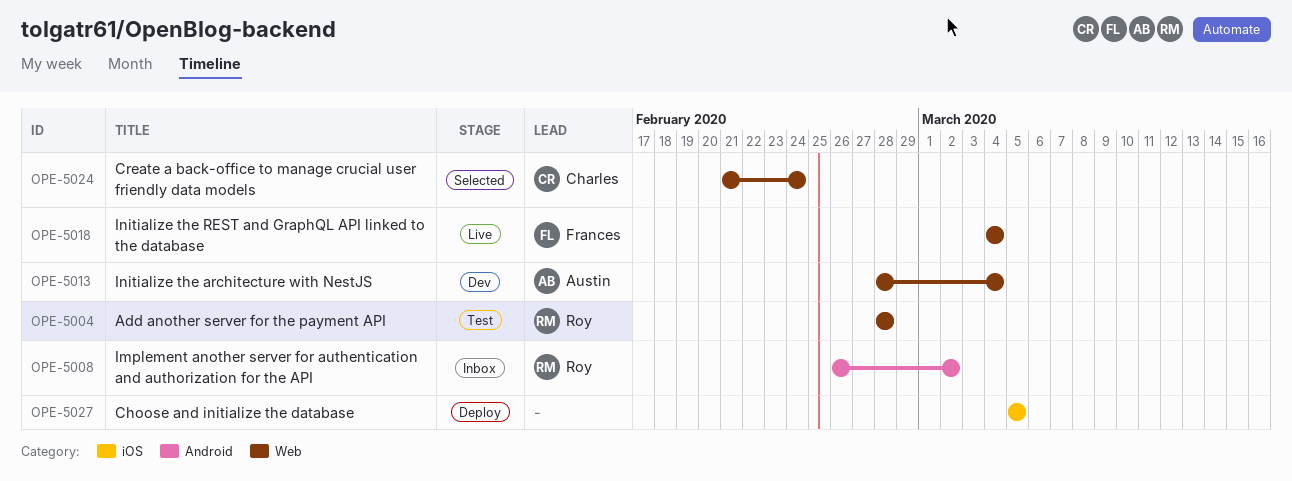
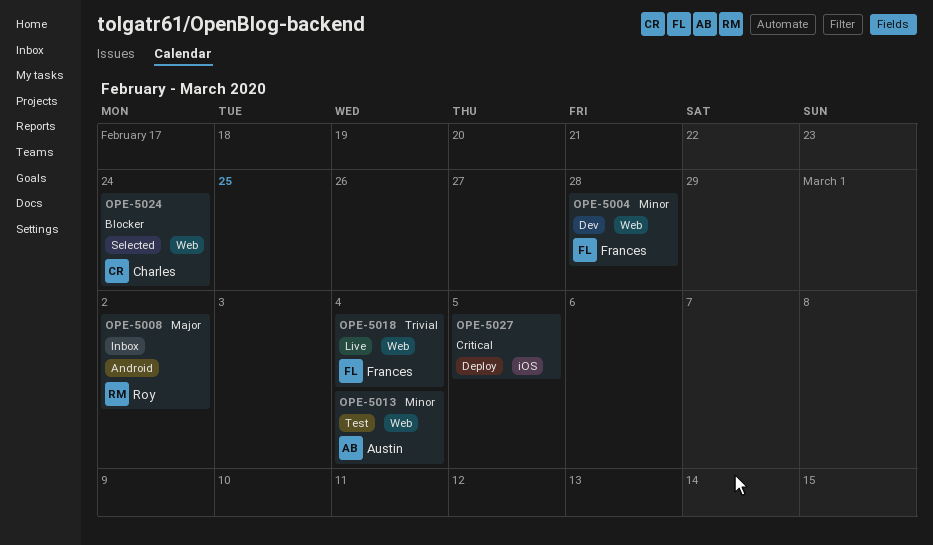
OPE-5004, status: Test -> Dev
OPE-5004, owner: Roy -> Frances
OPE-5013, status: Dev -> Test

